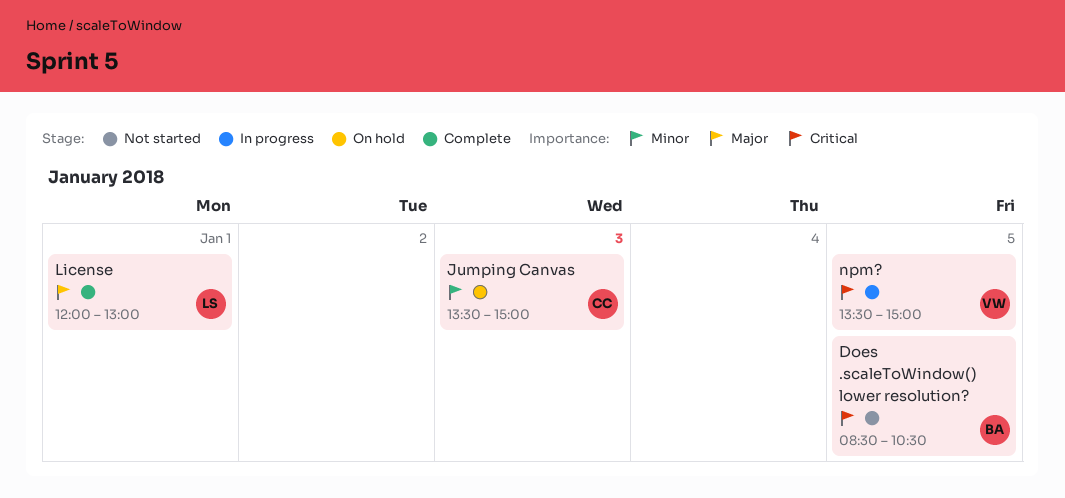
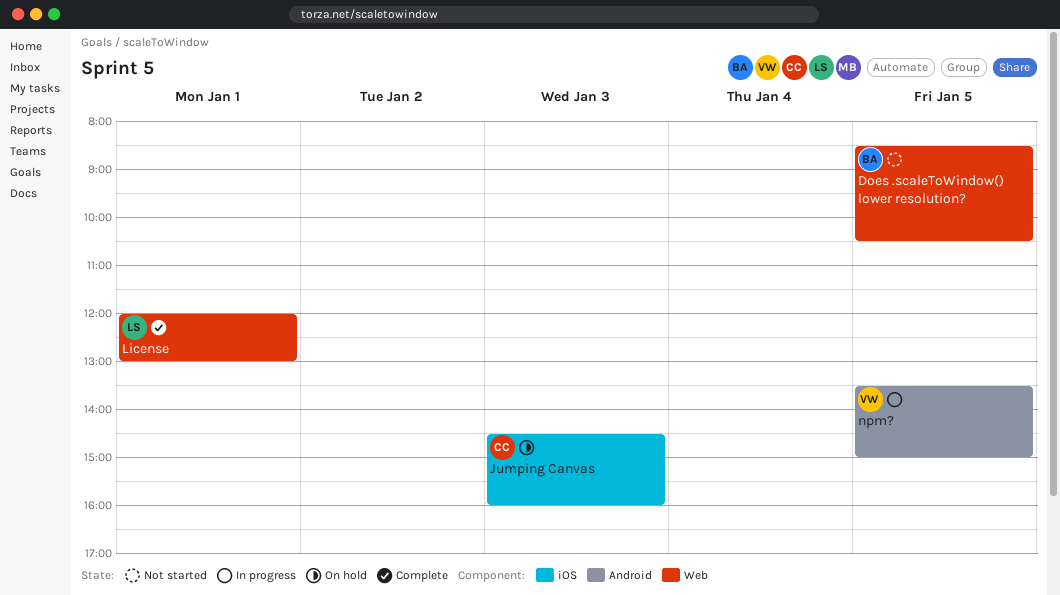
Jumping Canvas, begins: 13:30 -> 14:30
Jumping Canvas, ends: 15:00 -> 16:00

